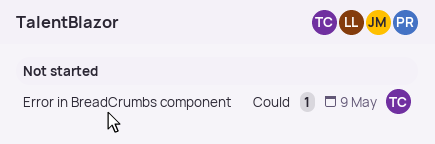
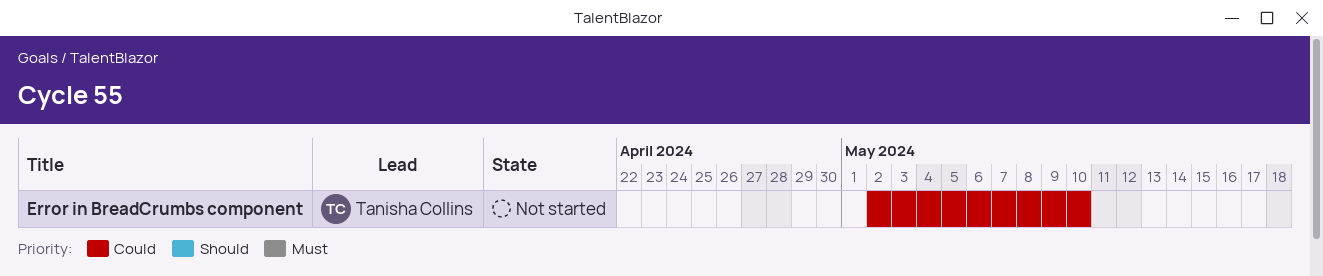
Error in BreadCrumbs component, due: May 9 -> May 10

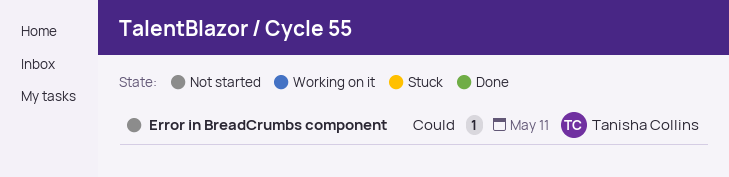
Error in BreadCrumbs component, due: May 10 -> May 11

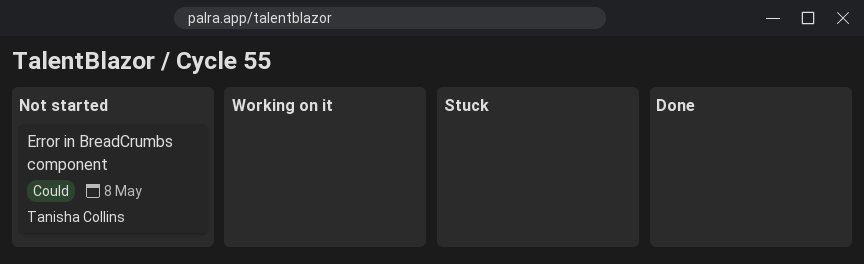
Error in BreadCrumbs component, due: May 11 -> May 8

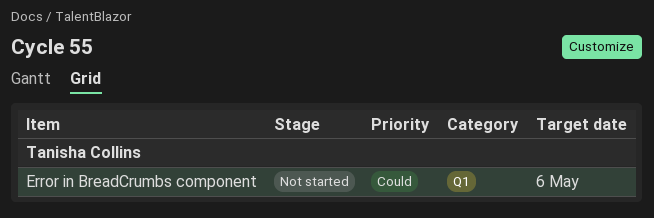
Error in BreadCrumbs component, due: May 8 -> May 6

